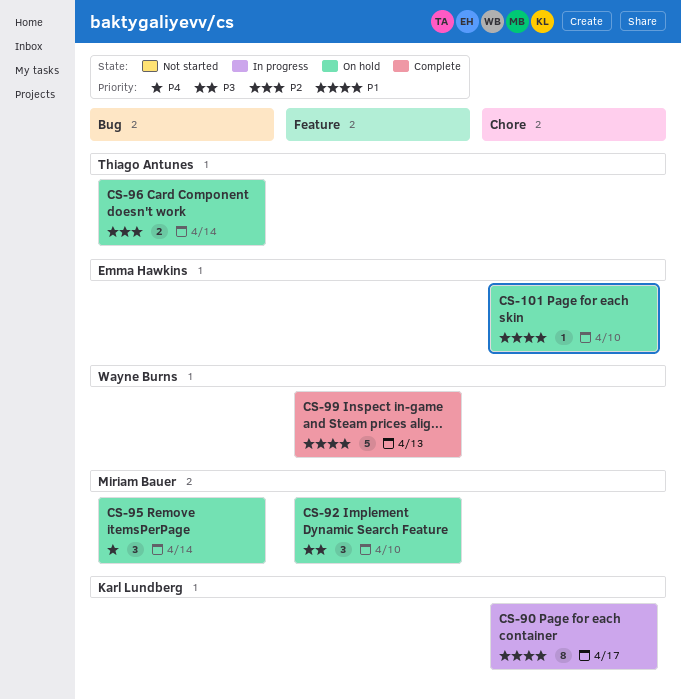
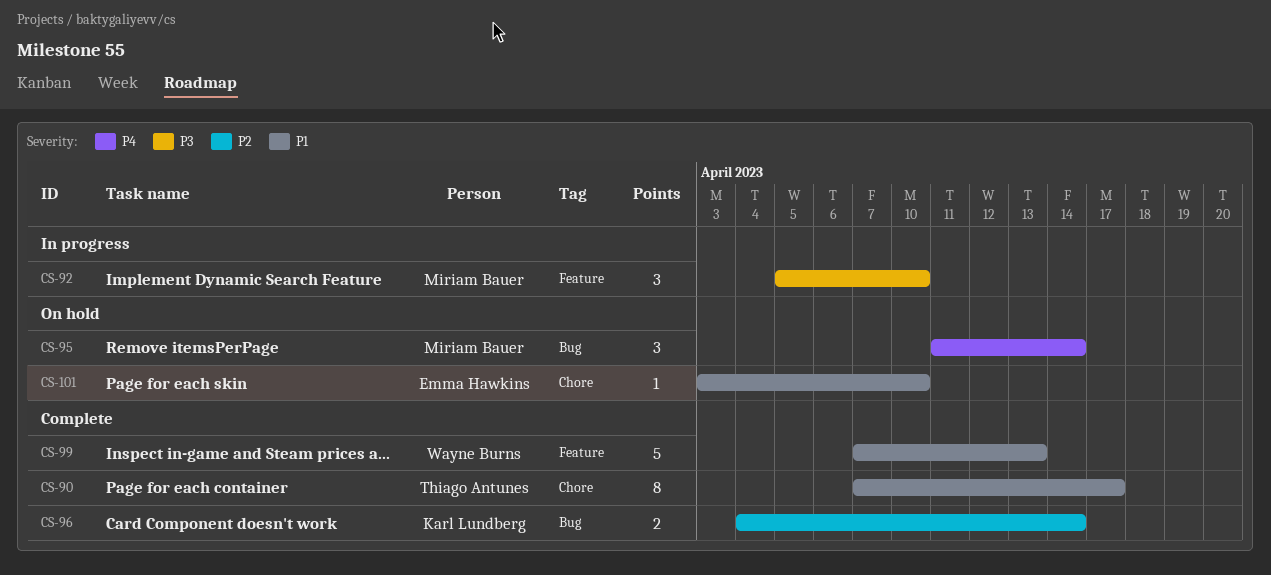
CS-90, status: In progress -> Complete
CS-90, owner: Karl Lundberg -> Thiago Antunes
CS-92, status: On hold -> In progress
CS-96, status: On hold -> Complete
CS-96, owner: Thiago Antunes -> Karl Lundberg

